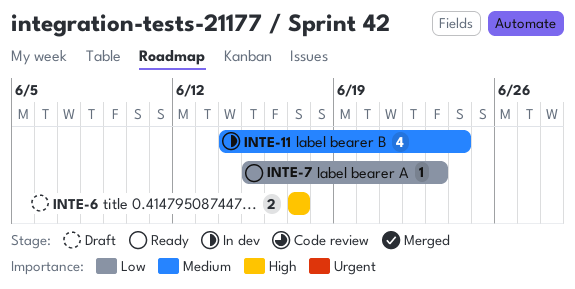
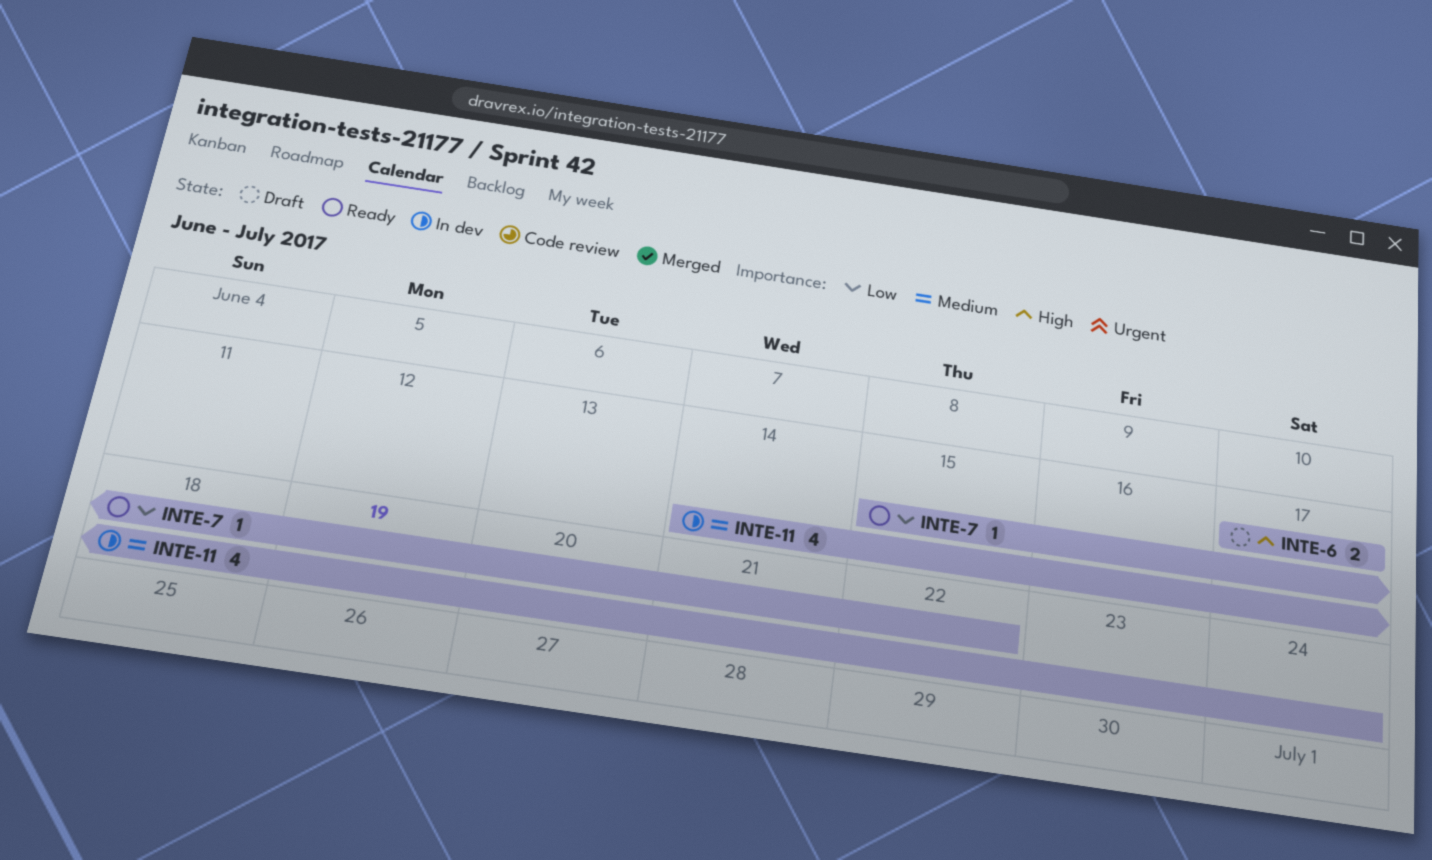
INTE-7, due: Jun 23 -> Jun 22

